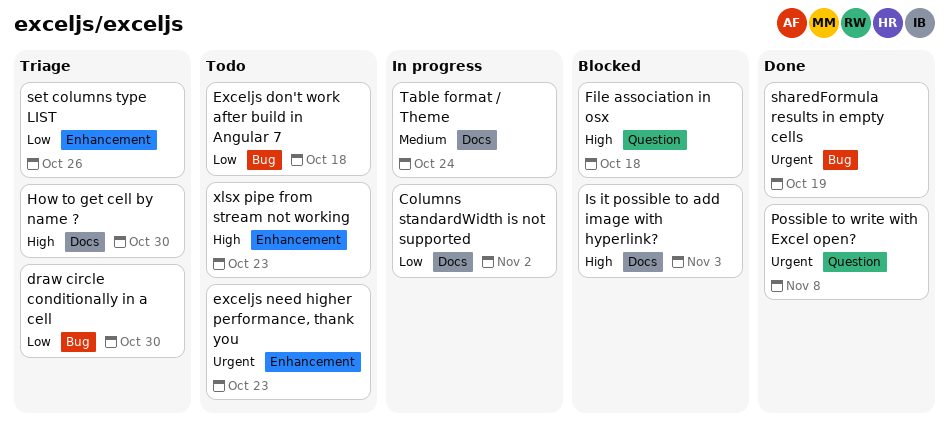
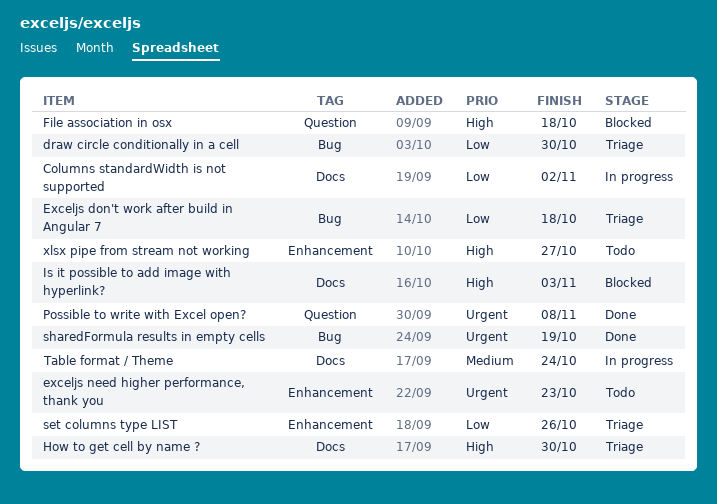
Exceljs don't work after build in Angular 7, status: Todo -> Triage
xlsx pipe from stream not working, due: Oct 23 -> Oct 27

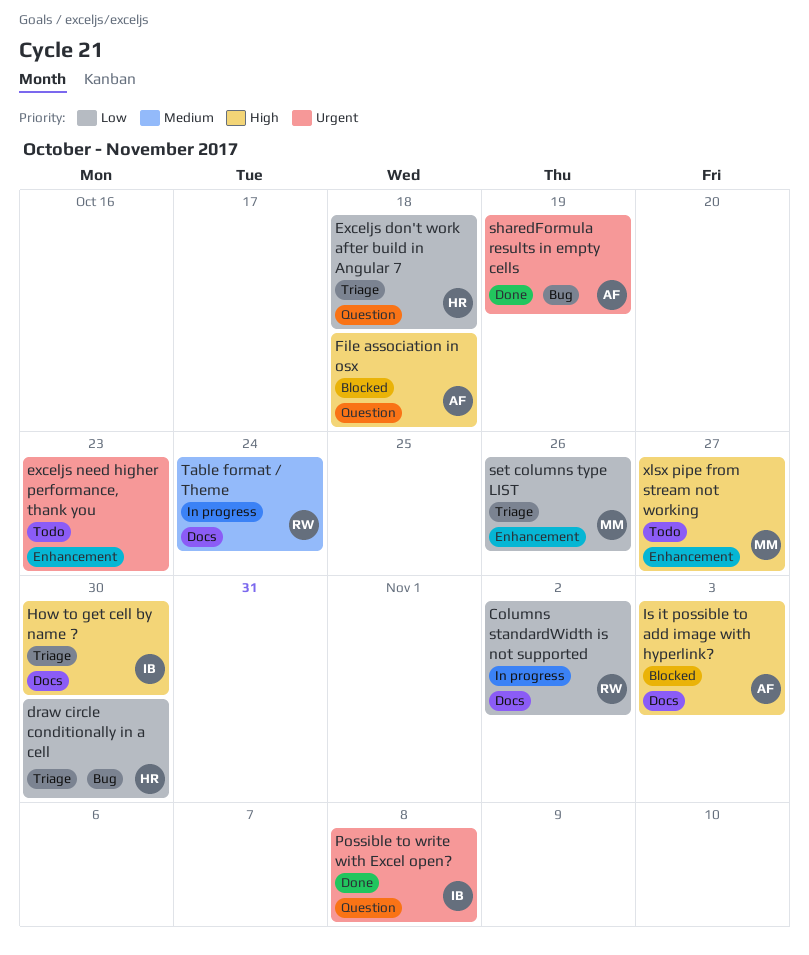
Exceljs don't work after build in Angular 7, label: Bug -> Question

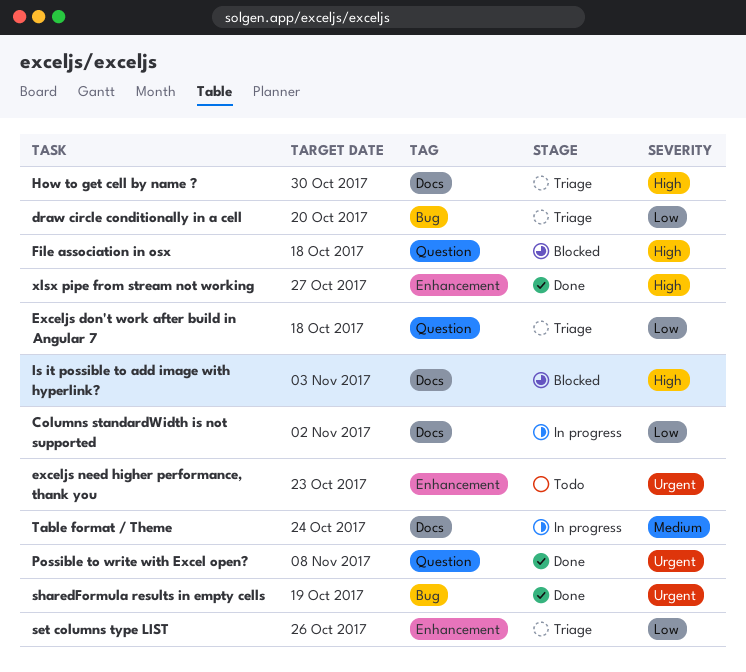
draw circle conditionally in a cell, due: Oct 30 -> Oct 20
xlsx pipe from stream not working, status: Todo -> Done

